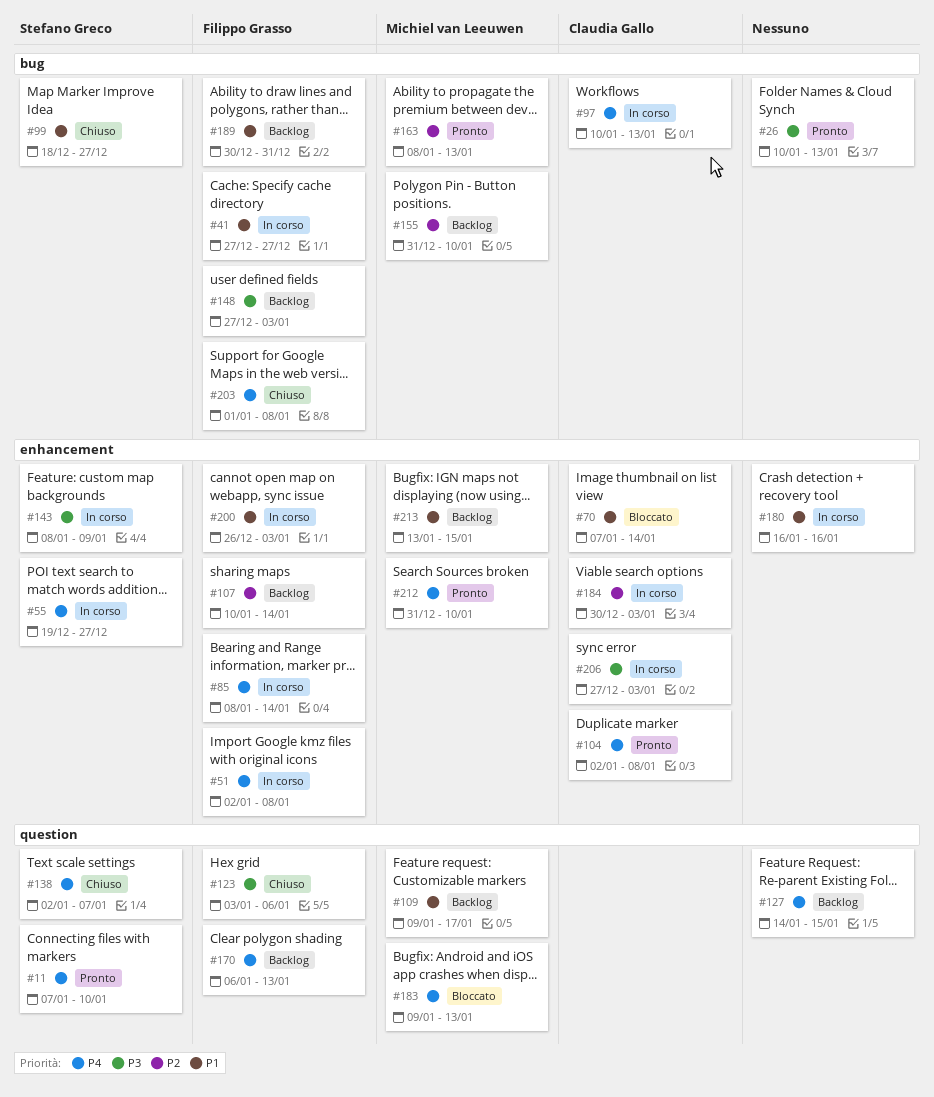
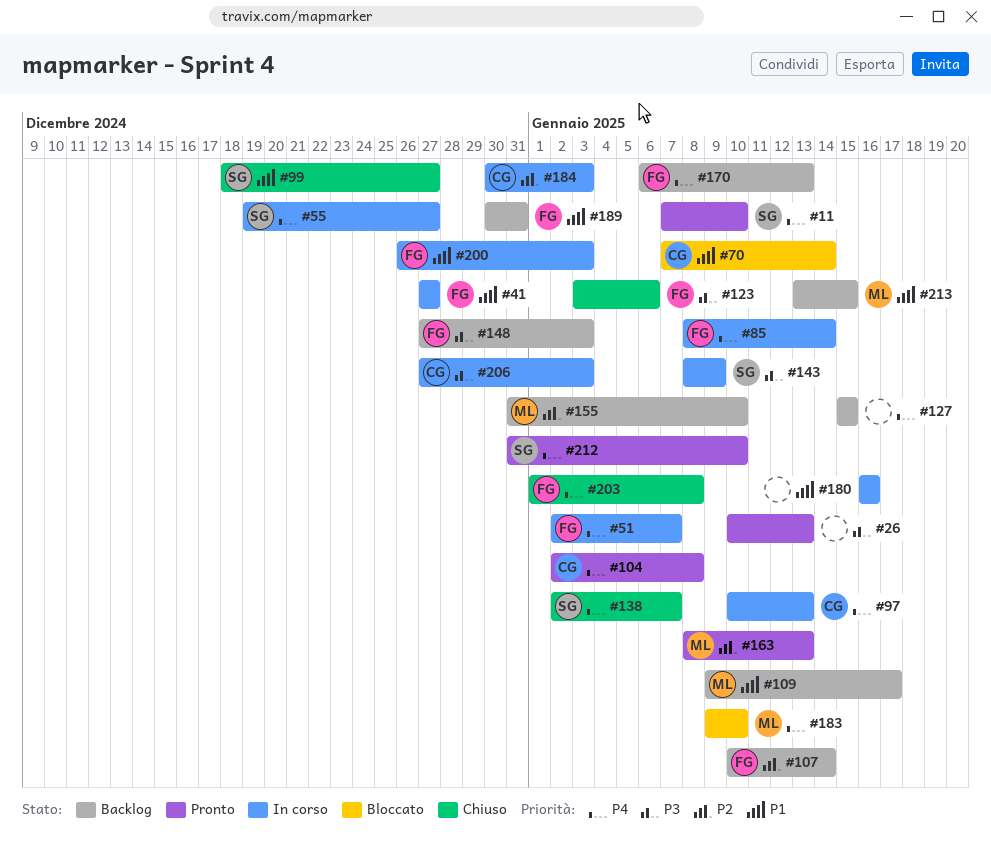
#51, due: Jan 8 -> Jan 7
#127, start: Jan 14 -> Jan 15
#183, due: Jan 13 -> Jan 10
#212, owner: Michiel van Leeuwen -> Stefano Greco

